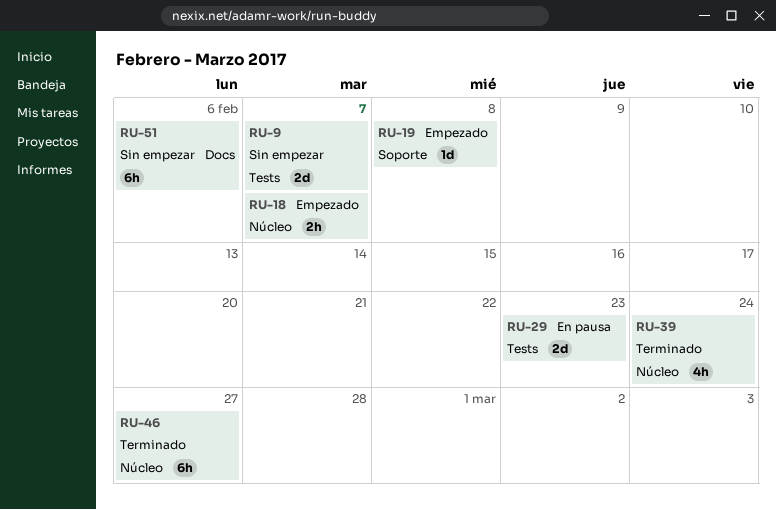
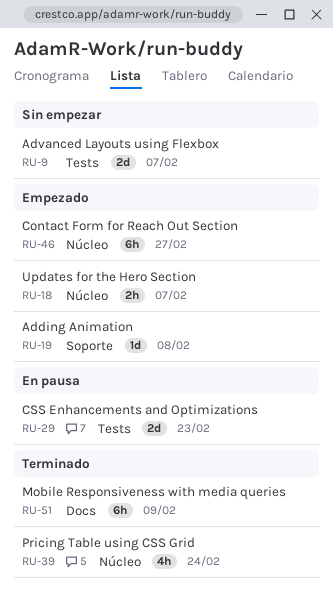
RU-46, status: Terminado -> Empezado
RU-51, status: Sin empezar -> Terminado
RU-51, due: Feb 6 -> Feb 9

